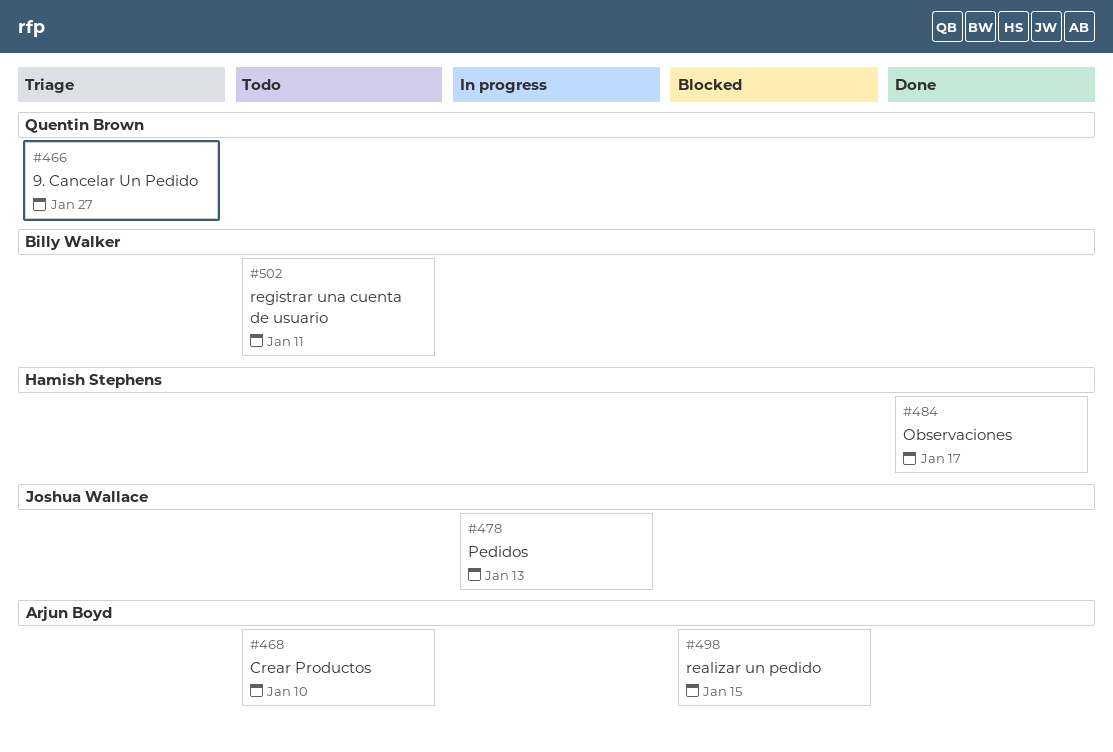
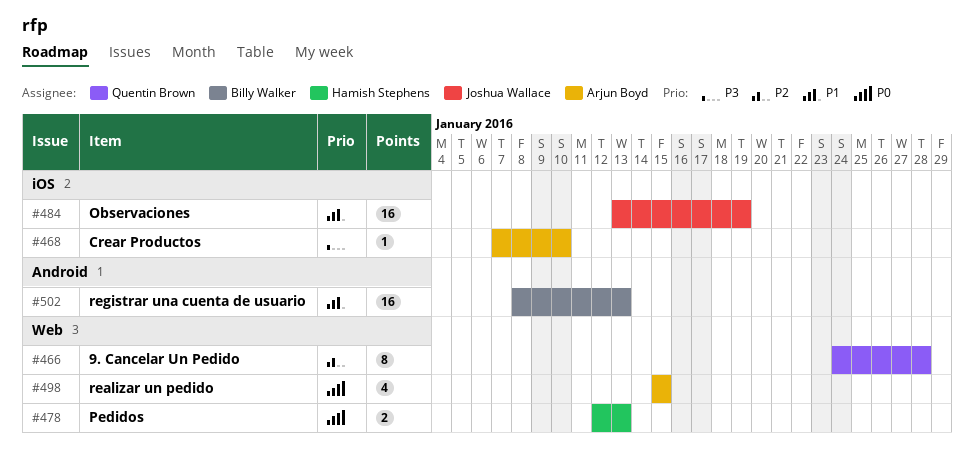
#466, due: Jan 27 -> Jan 28
#478, owner: Joshua Wallace -> Hamish Stephens
#484, owner: Hamish Stephens -> Joshua Wallace
#484, due: Jan 17 -> Jan 19
#502, due: Jan 11 -> Jan 13

